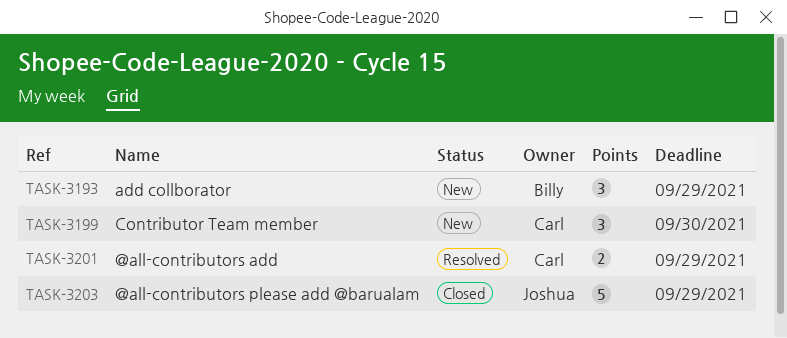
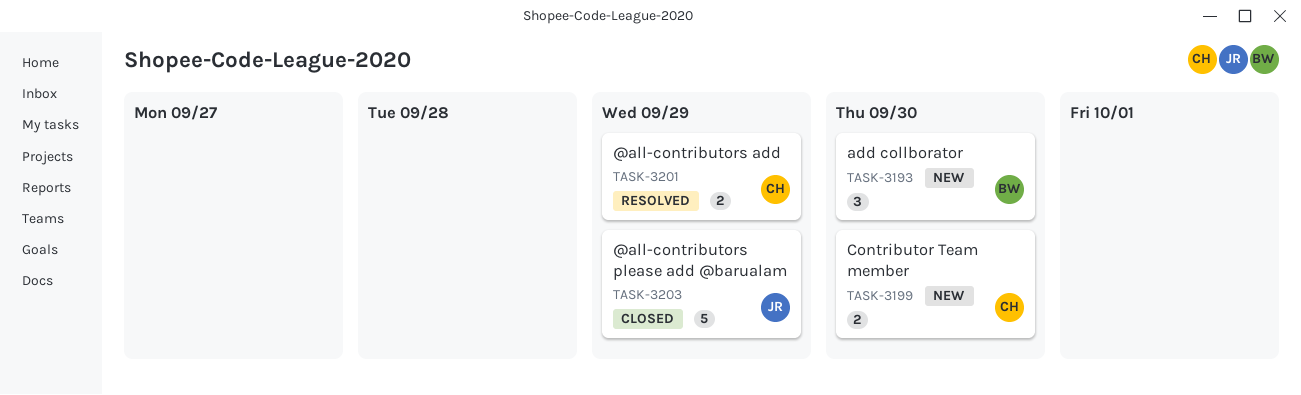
TASK-3193, due: Sep 29 -> Sep 30
TASK-3199, estimate: 3 -> 2

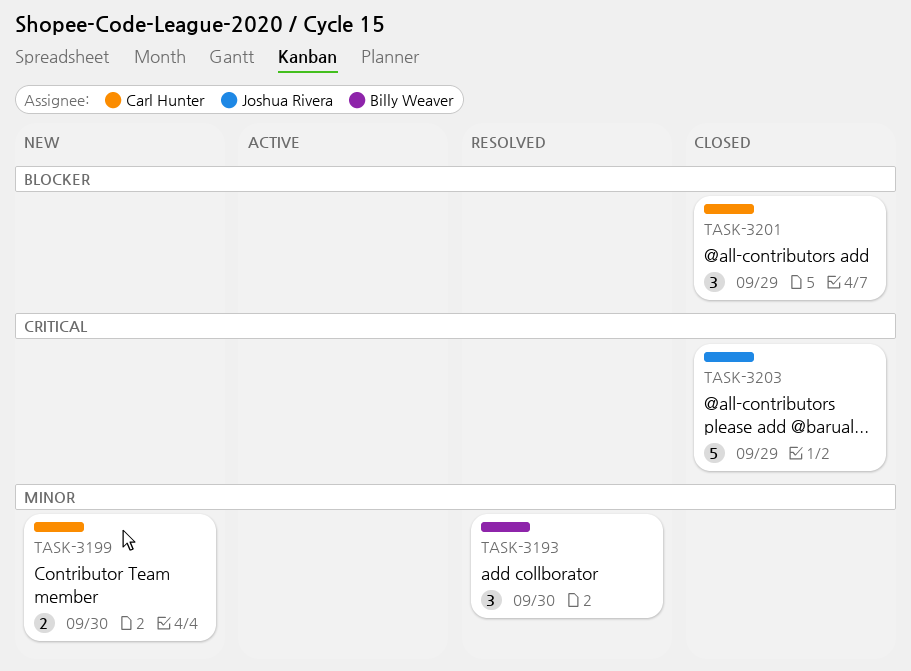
TASK-3193, status: New -> Resolved
TASK-3201, status: Resolved -> Closed
TASK-3201, estimate: 2 -> 3

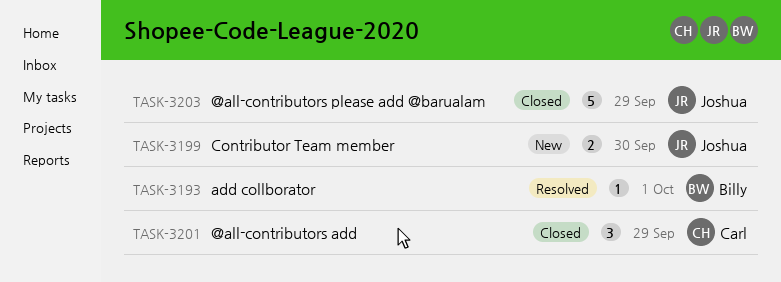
TASK-3193, estimate: 3 -> 1
TASK-3193, due: Sep 30 -> Oct 1
TASK-3199, owner: Carl Hunter -> Joshua Rivera

